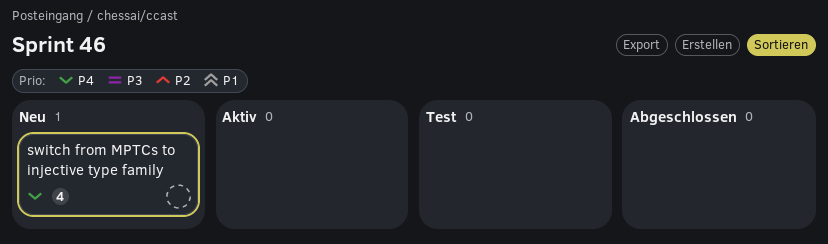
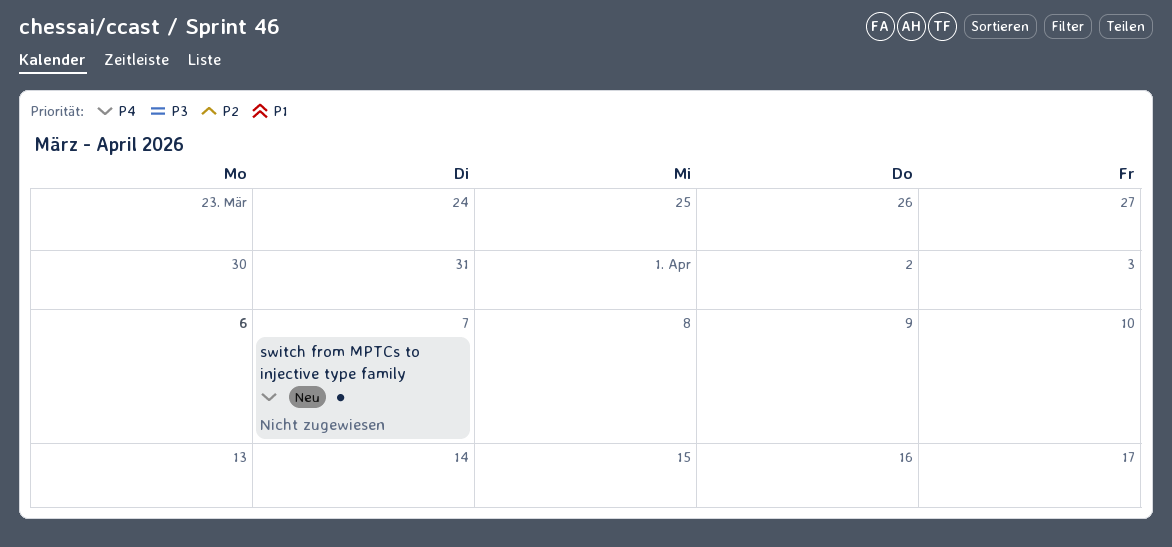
switch from MPTCs to injective type family, estimate: 4 -> 1

